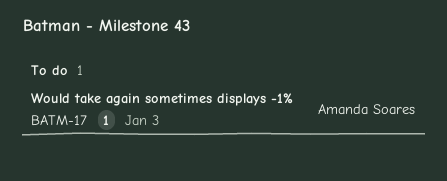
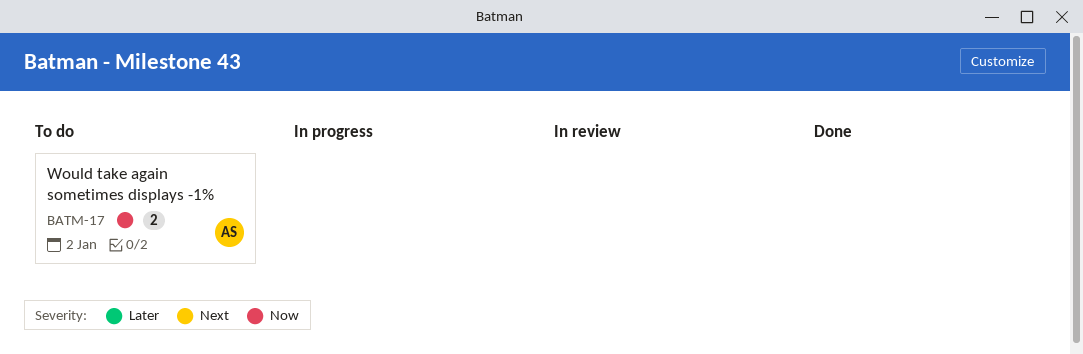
BATM-17, estimate: 1 -> 2
BATM-17, due: Jan 3 -> Jan 2

